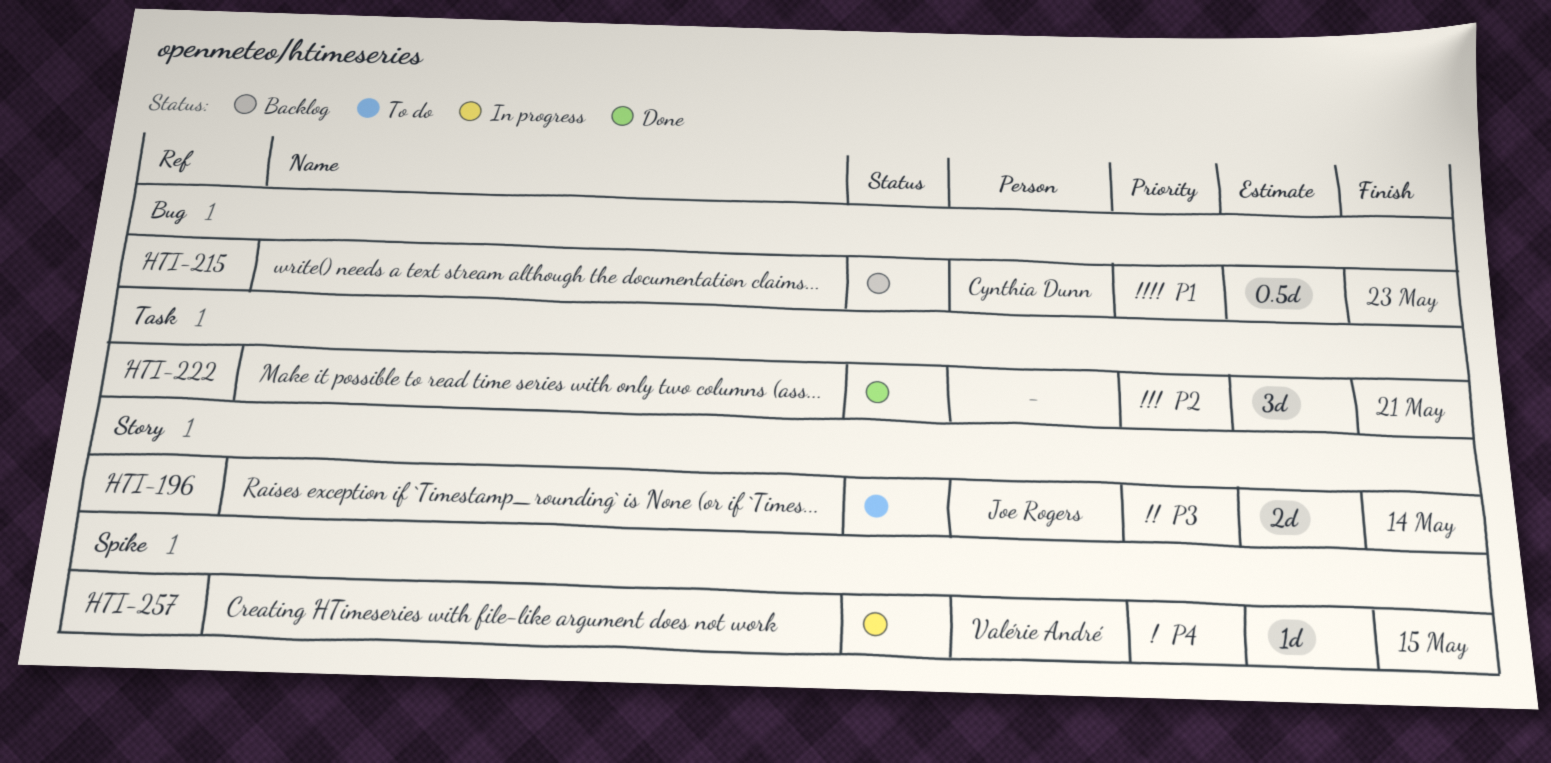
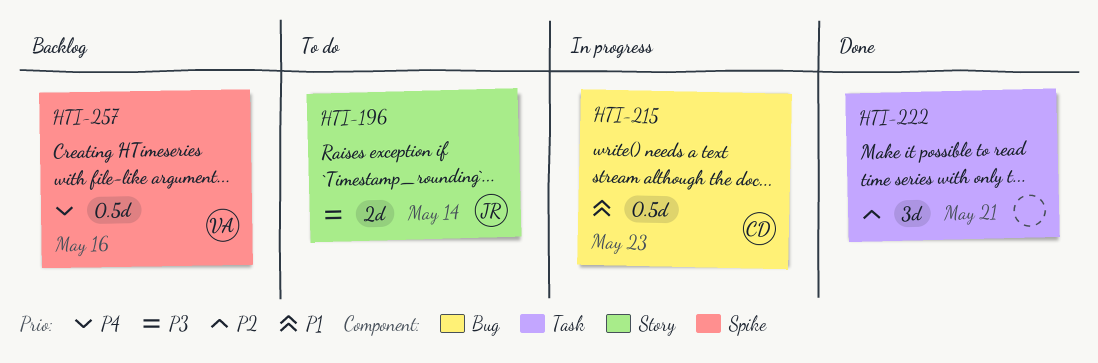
HTI-215, status: Backlog -> In progress
HTI-257, status: In progress -> Backlog
HTI-257, estimate: 1d -> 0.5d
HTI-257, due: May 15 -> May 16

